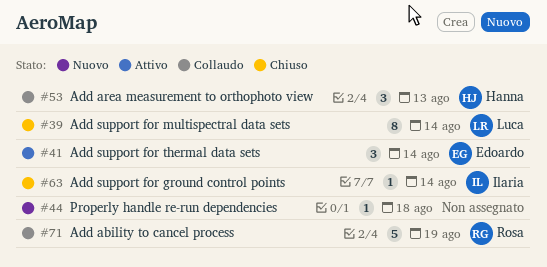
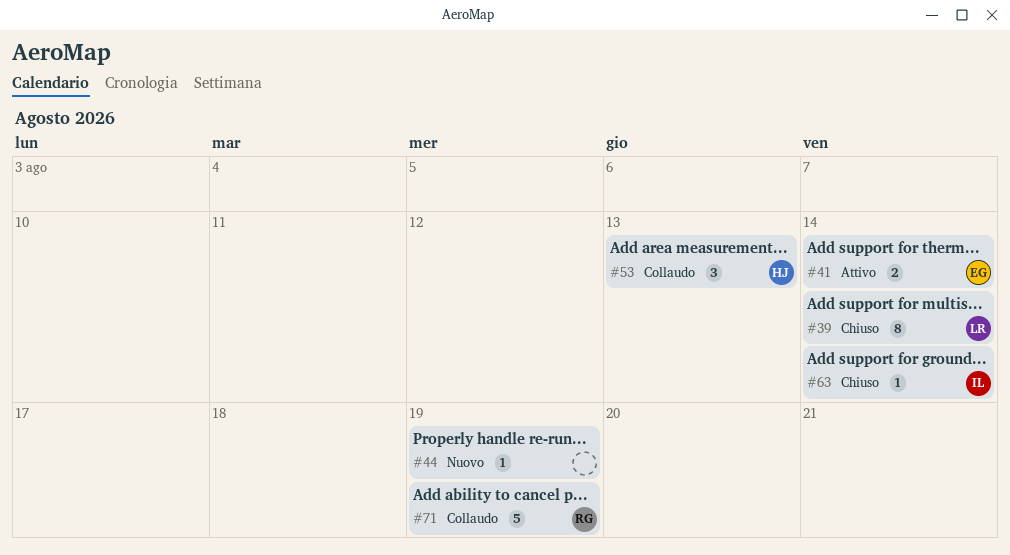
#41, estimate: 3 -> 2
#44, due: Aug 18 -> Aug 19

